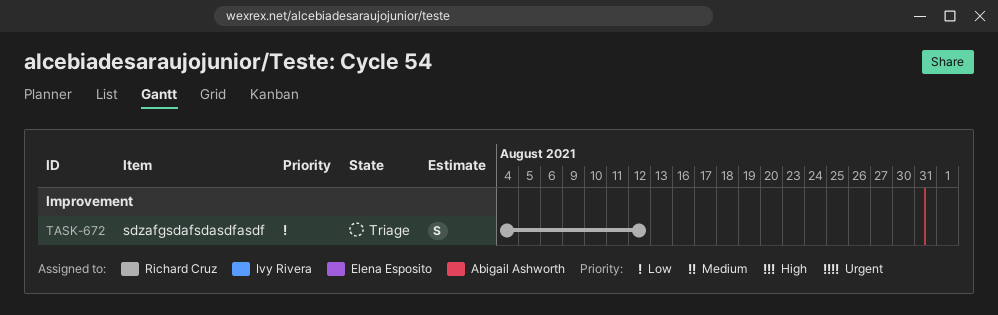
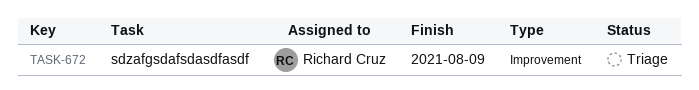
TASK-672, due: Aug 12 -> Aug 9

